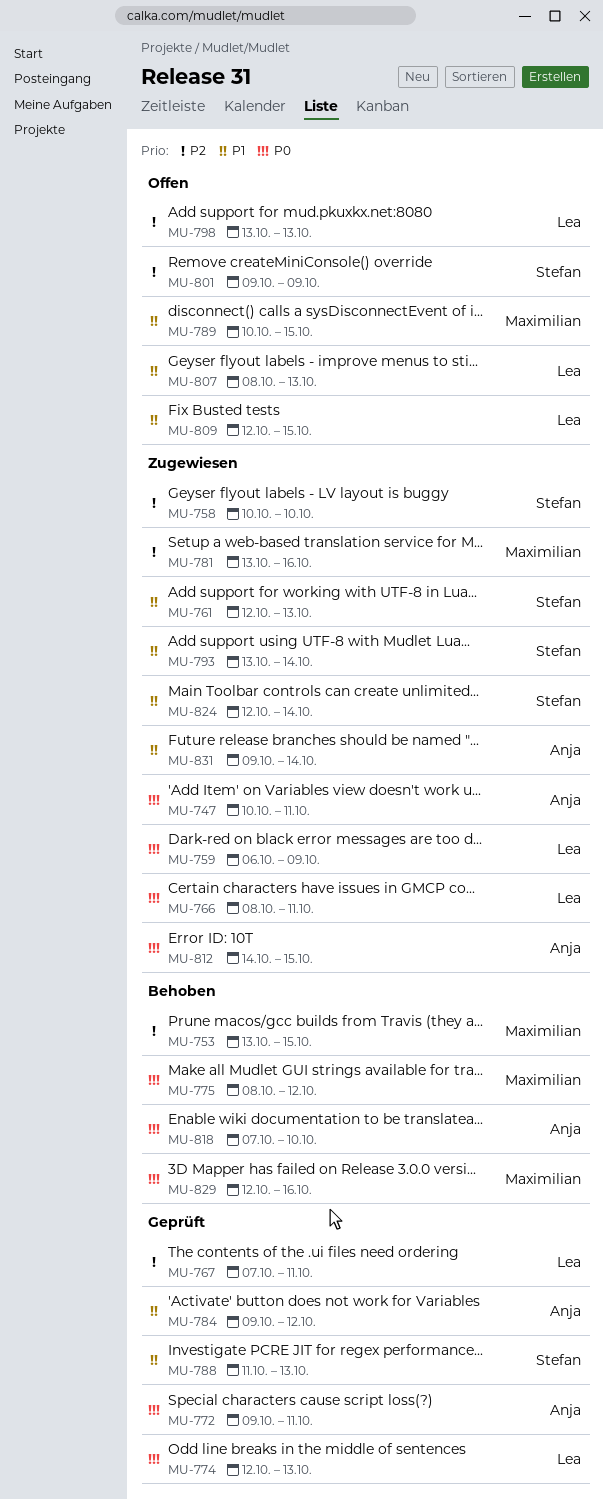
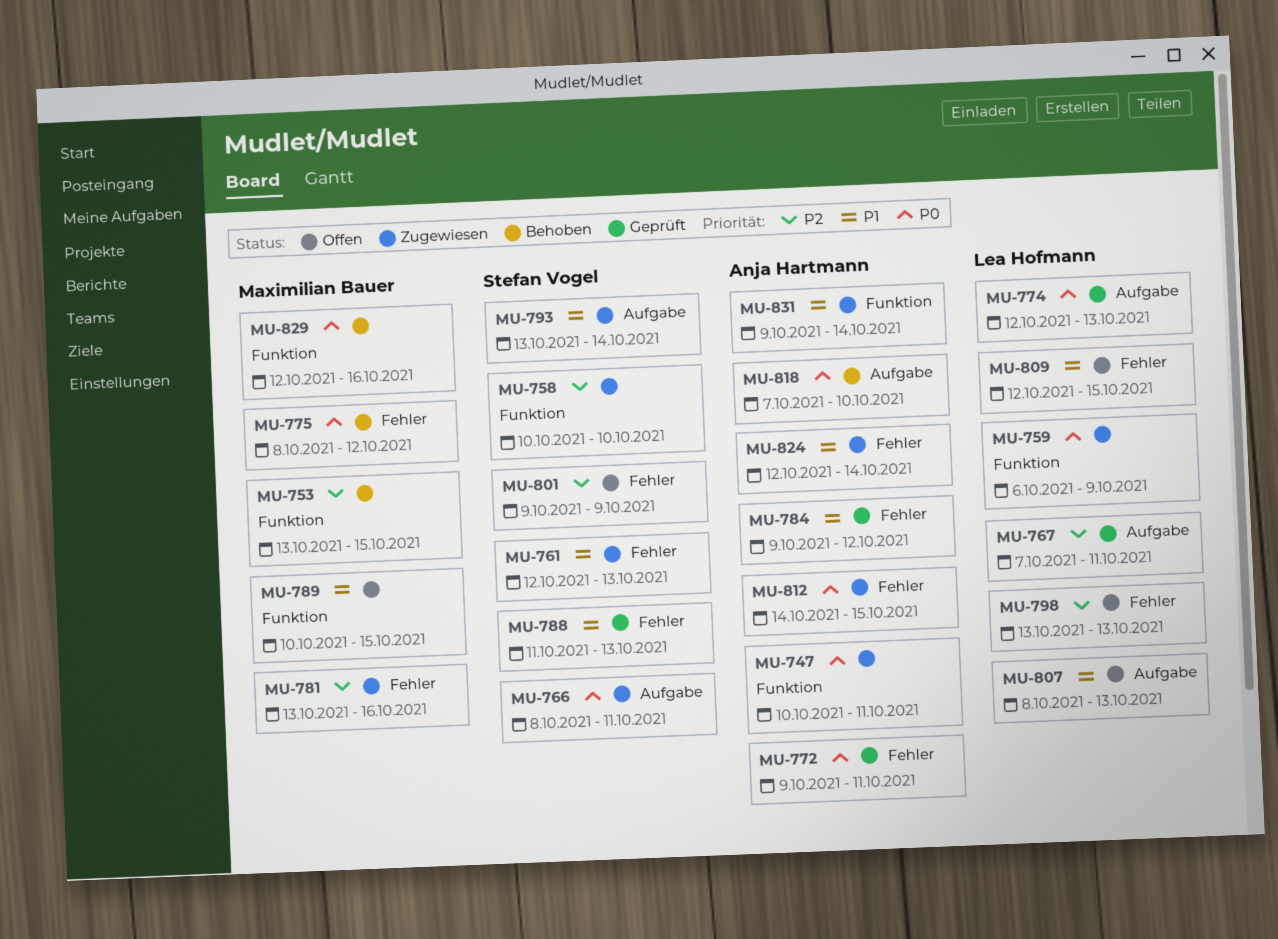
MU-766, owner: Lea Hofmann -> Stefan Vogel
MU-824, owner: Stefan Vogel -> Anja Hartmann

